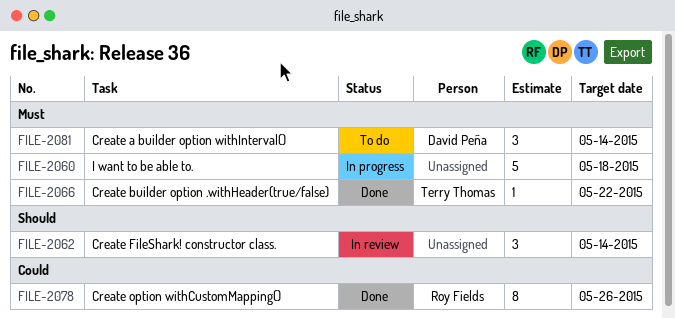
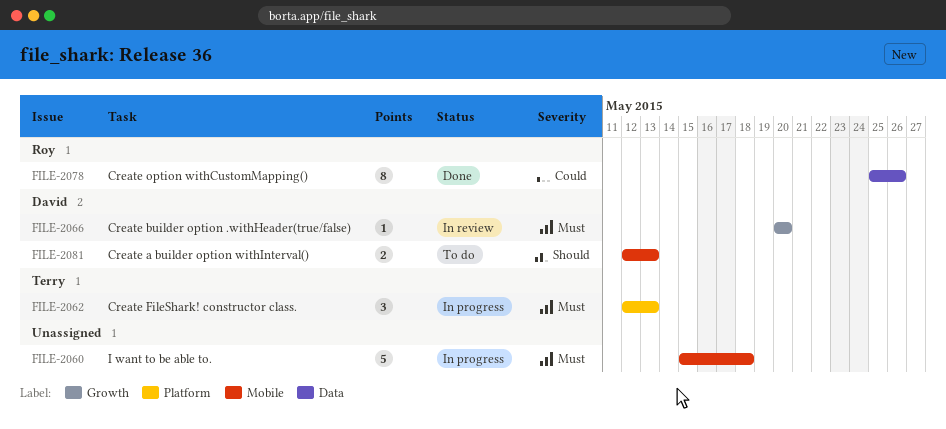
FILE-2062, status: In review -> In progress
FILE-2062, owner: none -> Terry Thomas
FILE-2062, priority: Should -> Must
FILE-2062, due: May 14 -> May 13
FILE-2066, status: Done -> In review
FILE-2066, owner: Terry Thomas -> David Peña
FILE-2066, due: May 22 -> May 20
FILE-2081, priority: Must -> Should
FILE-2081, estimate: 3 -> 2
FILE-2081, due: May 14 -> May 13

